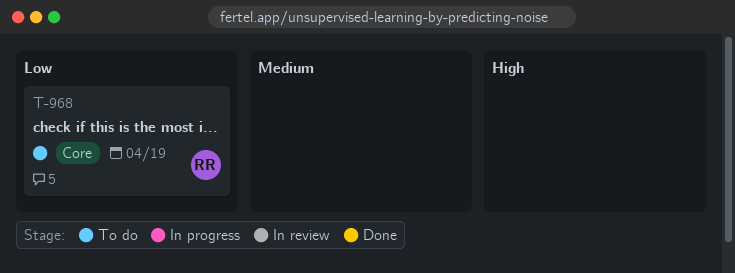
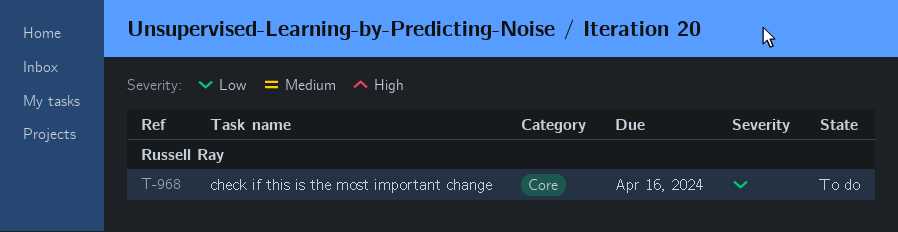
T-968, due: Apr 19 -> Apr 16

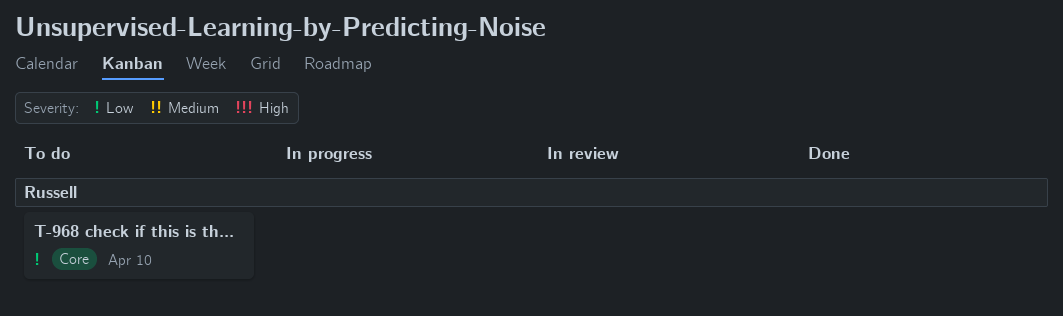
T-968, due: Apr 16 -> Apr 10

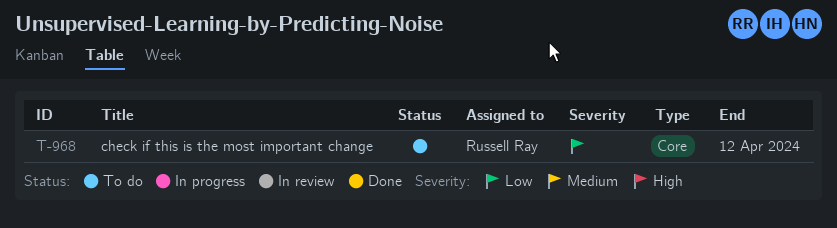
T-968, due: Apr 10 -> Apr 12

